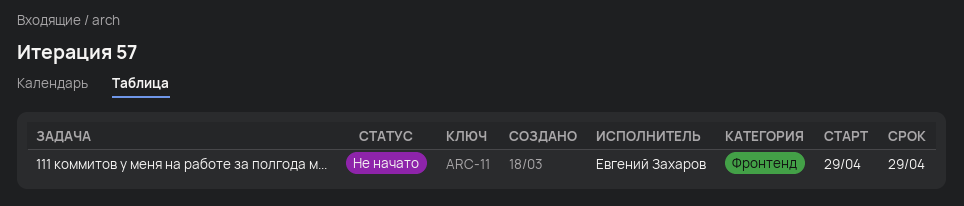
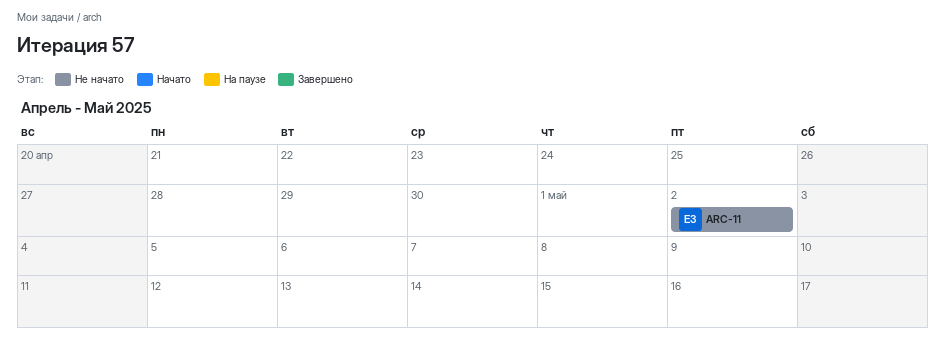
ARC-11, start: Apr 29 -> May 2
ARC-11, due: Apr 29 -> May 2

